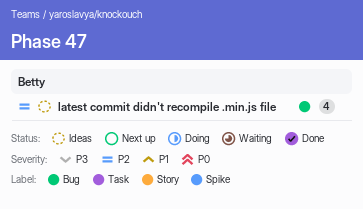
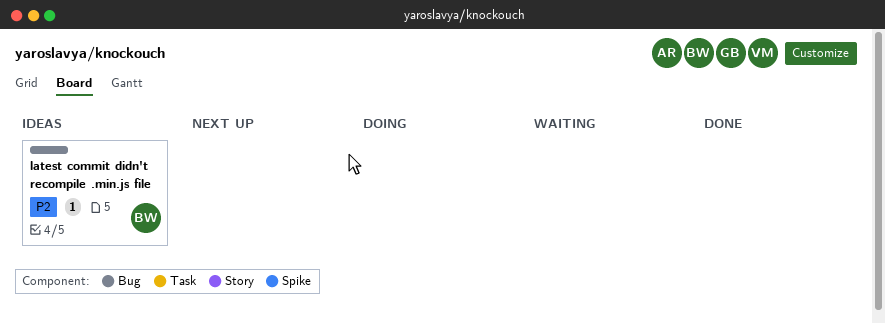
latest commit didn't recompile .min.js file, estimate: 4 -> 1

